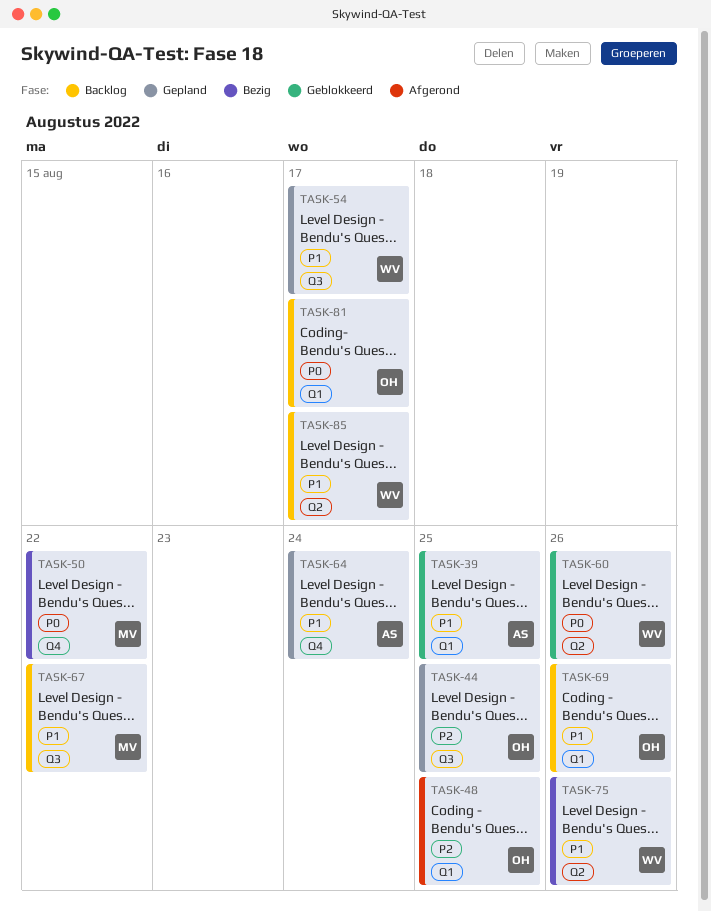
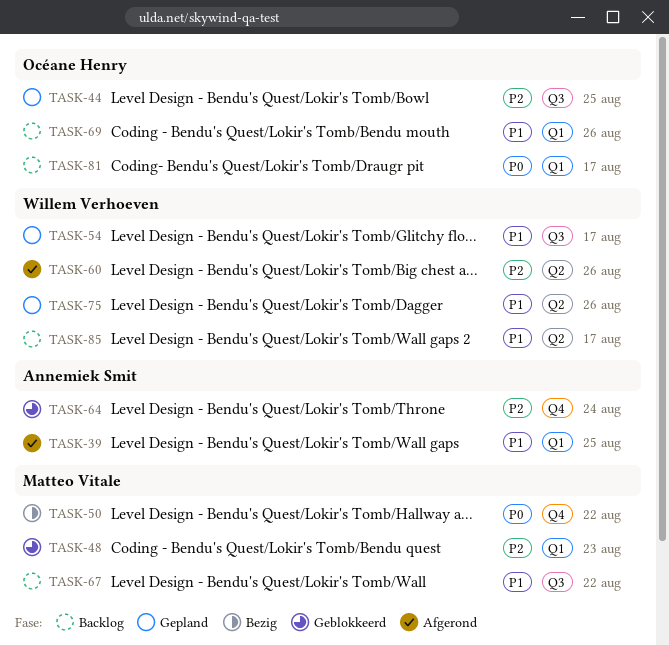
TASK-39, status: Geblokkeerd -> Afgerond
TASK-48, status: Afgerond -> Geblokkeerd
TASK-48, owner: Océane Henry -> Matteo Vitale
TASK-48, due: Aug 25 -> Aug 23
TASK-60, status: Geblokkeerd -> Afgerond
TASK-60, priority: P0 -> P2
TASK-64, status: Gepland -> Geblokkeerd
TASK-64, priority: P1 -> P2
TASK-75, status: Bezig -> Gepland

